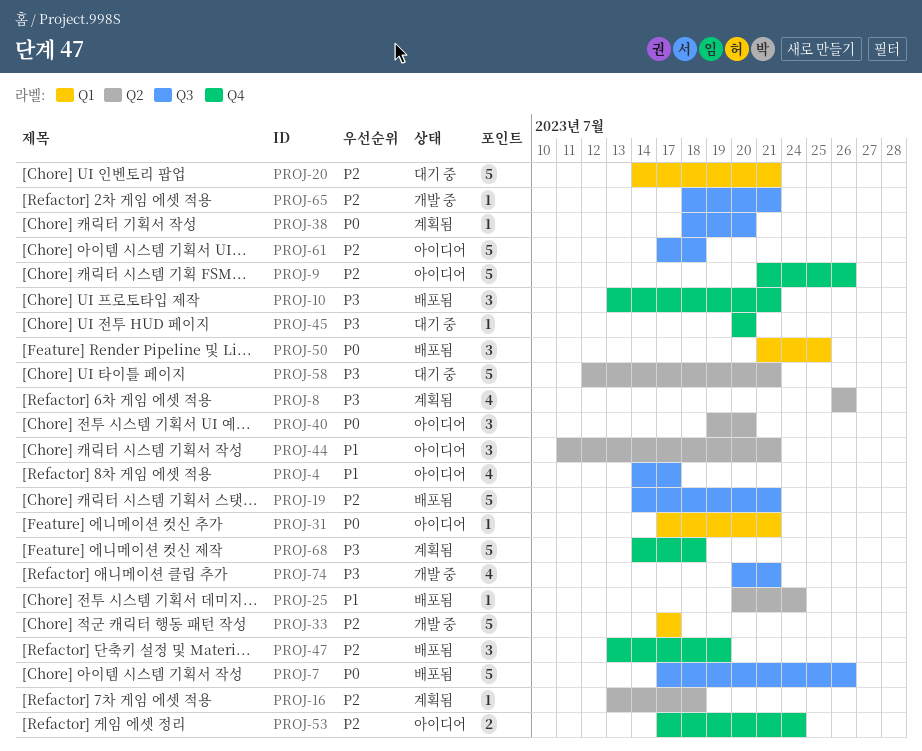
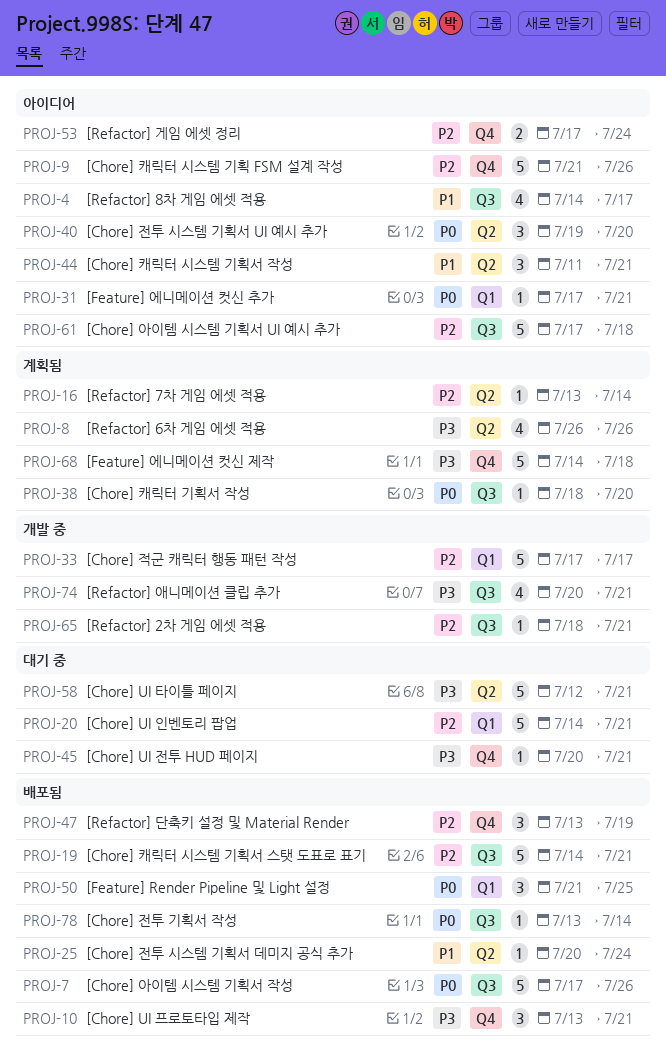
PROJ-16, due: Jul 18 -> Jul 14
PROJ-45, due: Jul 20 -> Jul 21
PROJ-78: none -> present

